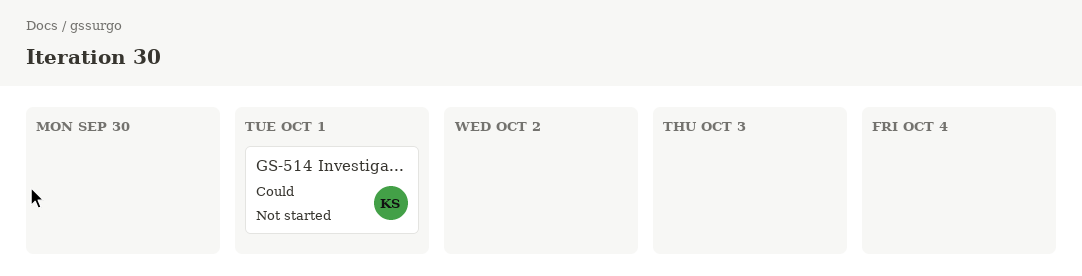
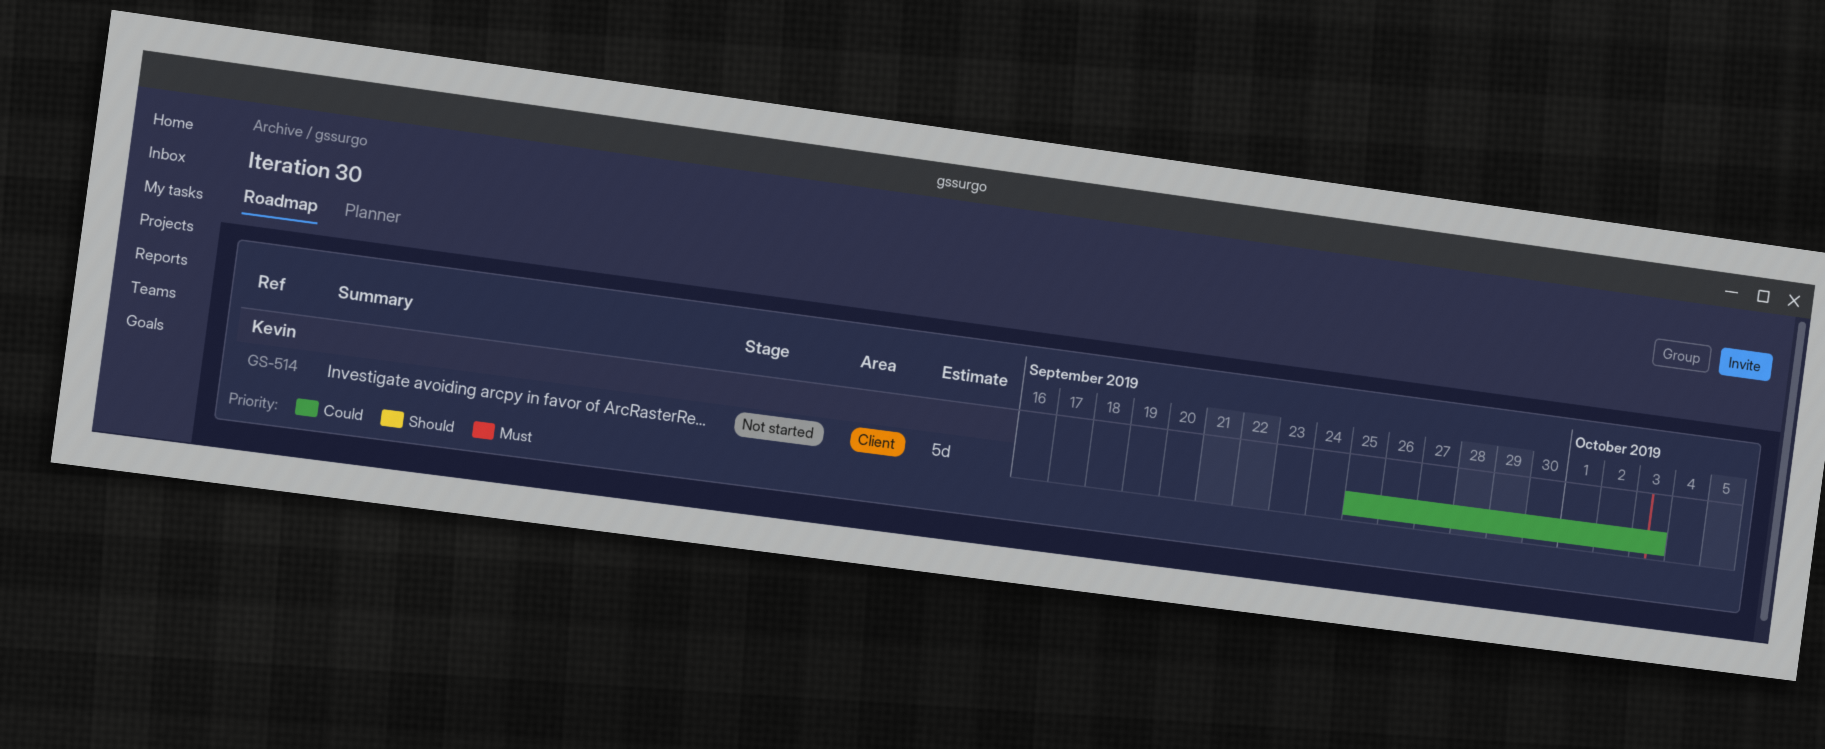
GS-514, due: Oct 1 -> Oct 3

